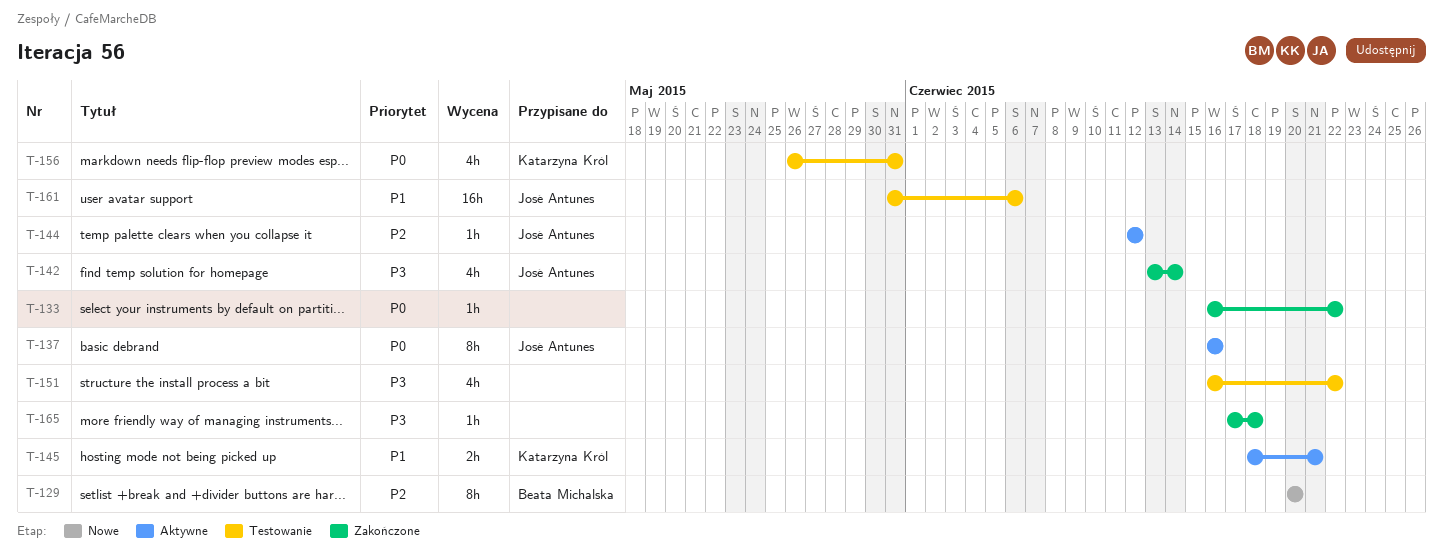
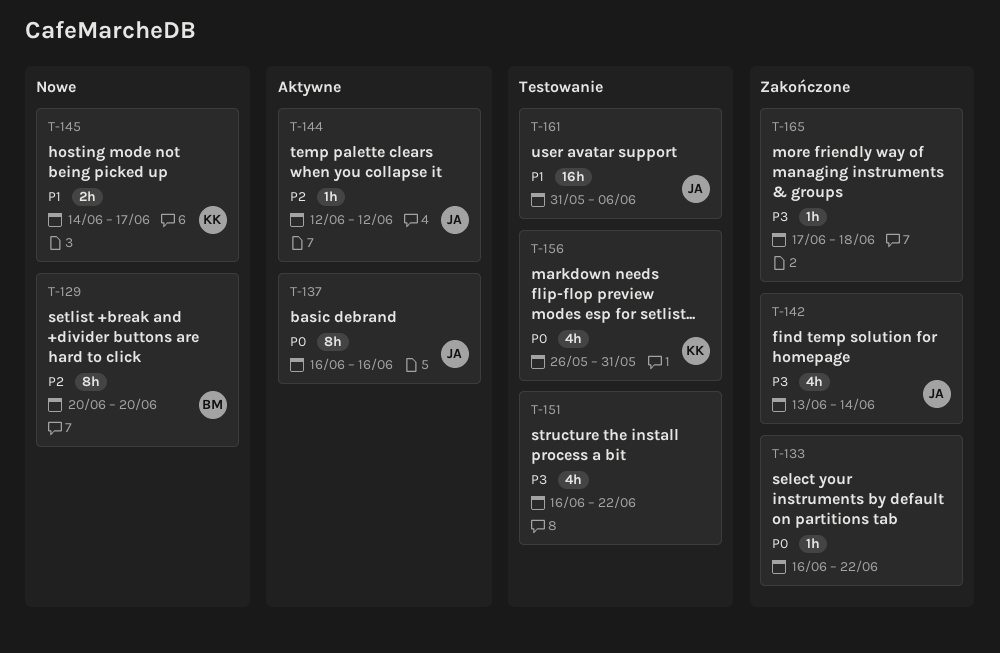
T-145, status: Aktywne -> Nowe
T-145, start: Jun 18 -> Jun 14
T-145, due: Jun 21 -> Jun 17

